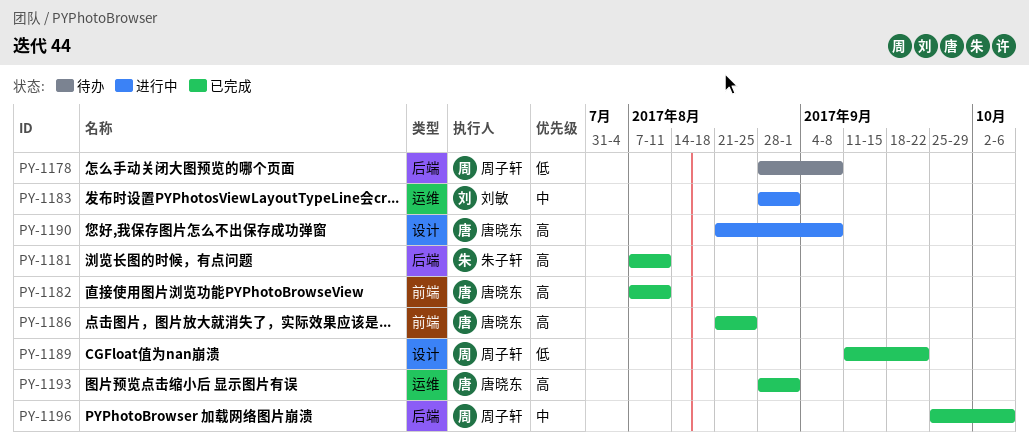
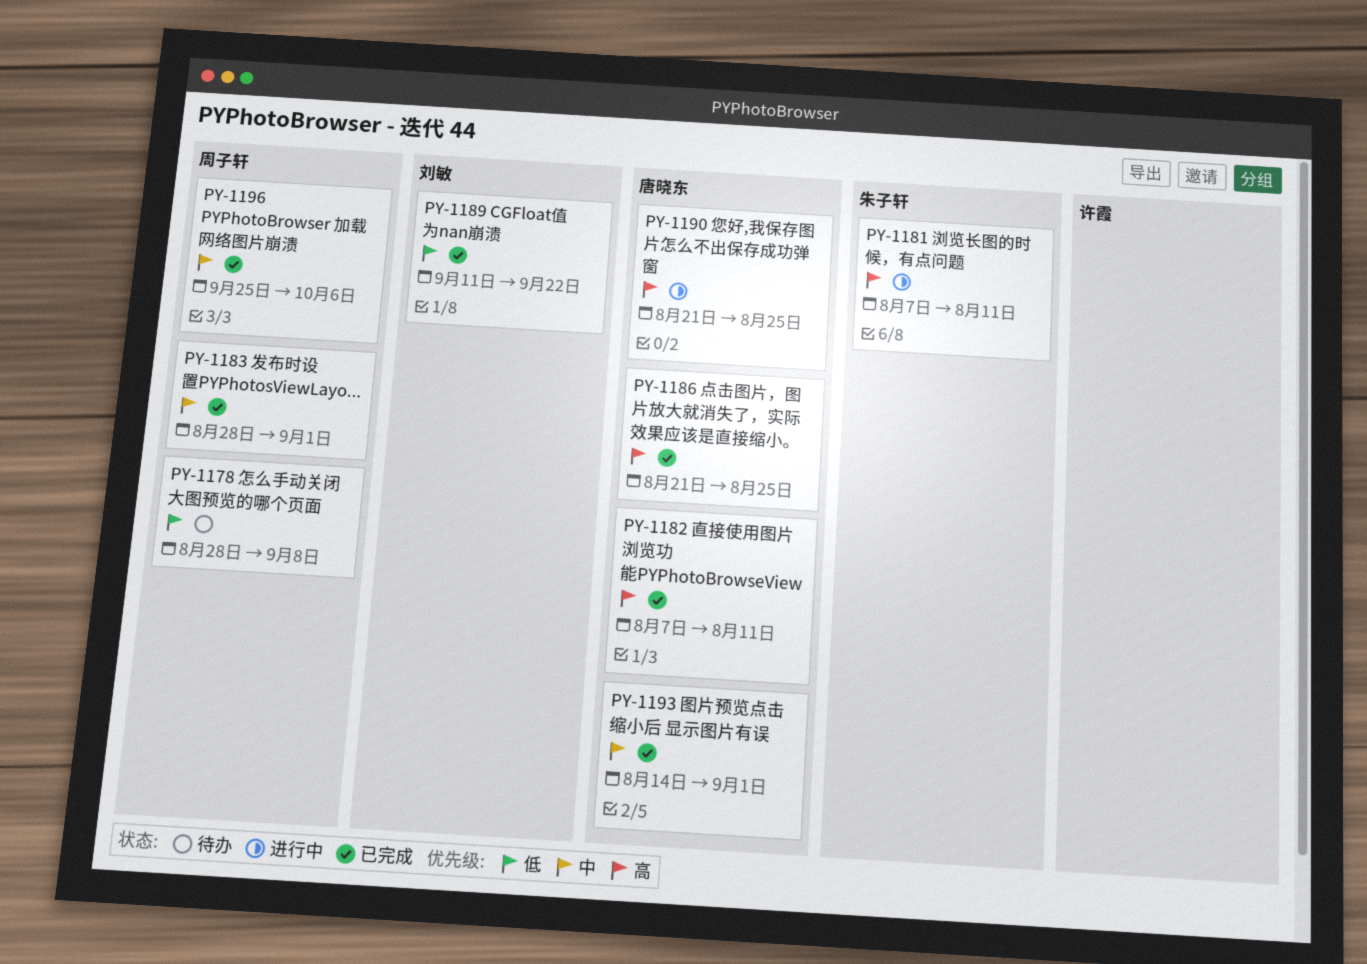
PY-1181, status: 已完成 -> 进行中
PY-1183, status: 进行中 -> 已完成
PY-1183, owner: 刘敏 -> 周子轩
PY-1189, owner: 周子轩 -> 刘敏
PY-1190, due: Sep 8 -> Aug 25
PY-1193, priority: 高 -> 中
PY-1193, start: Aug 28 -> Aug 14

